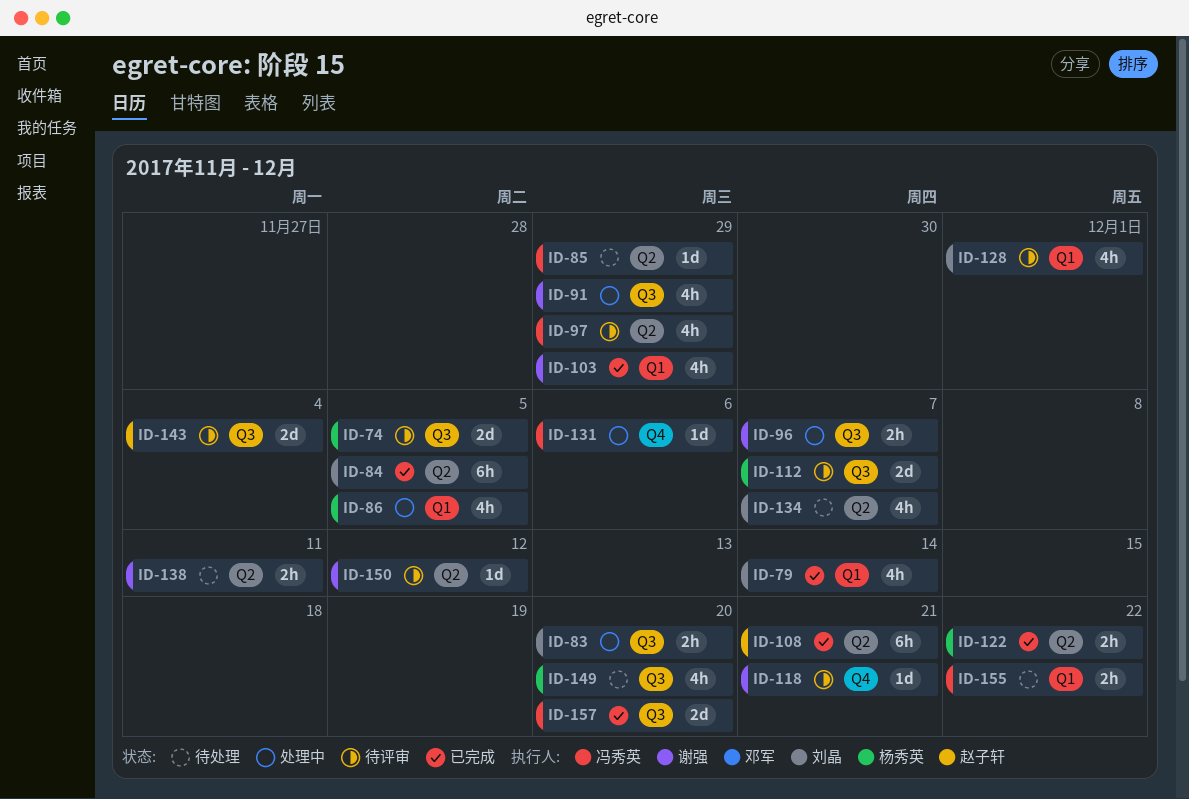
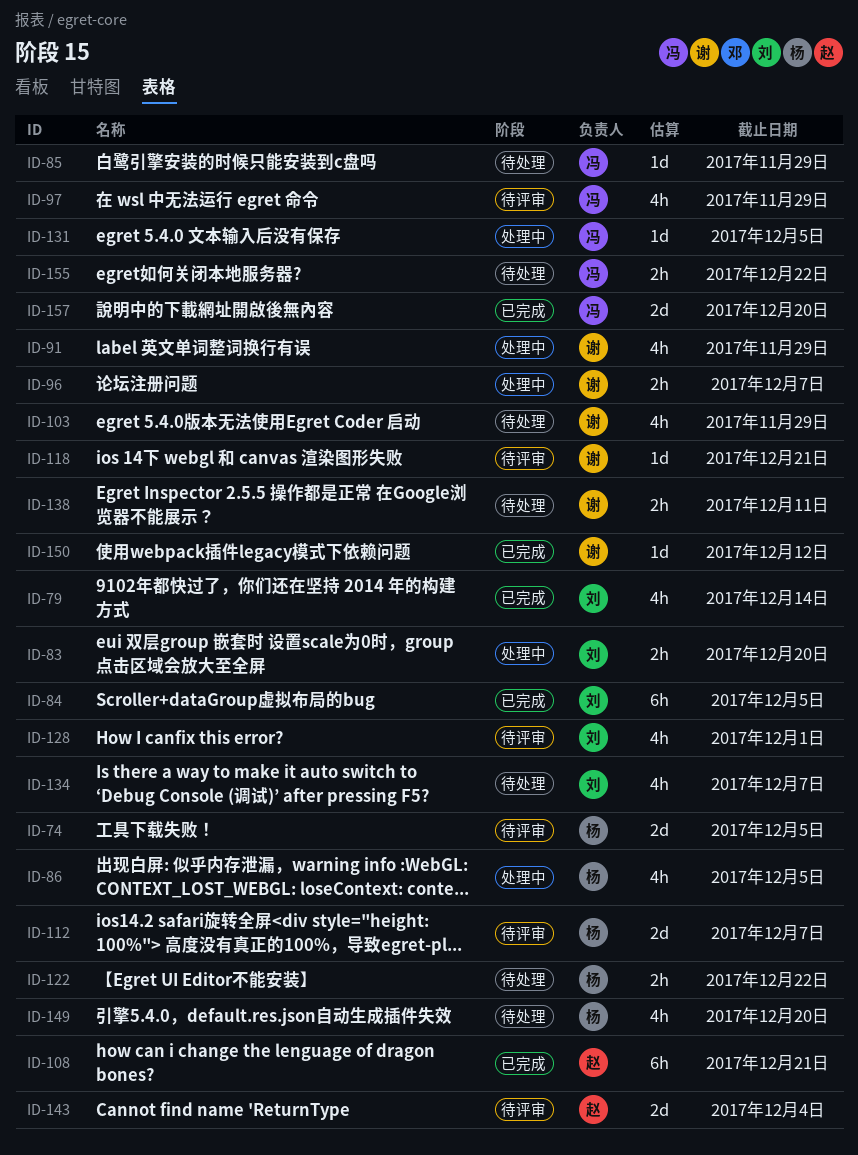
ID-103, status: 已完成 -> 待处理
ID-122, status: 已完成 -> 待处理
ID-131, due: Dec 6 -> Dec 5
ID-150, status: 待评审 -> 已完成

